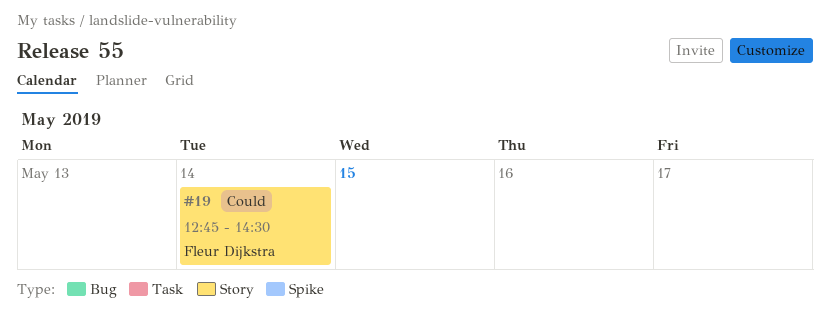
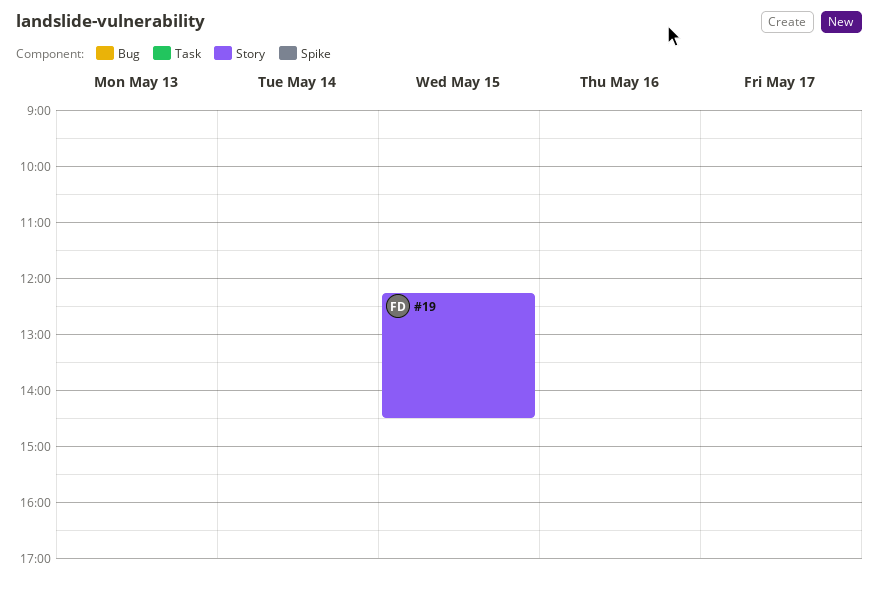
#19, day: May 14 -> May 15
#19, begins: 12:45 -> 12:15

